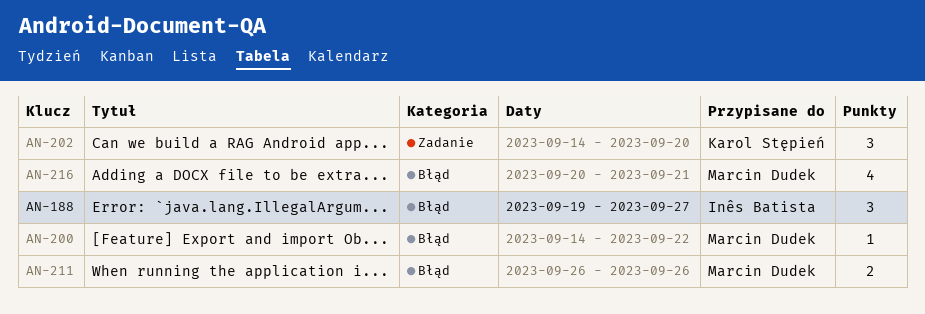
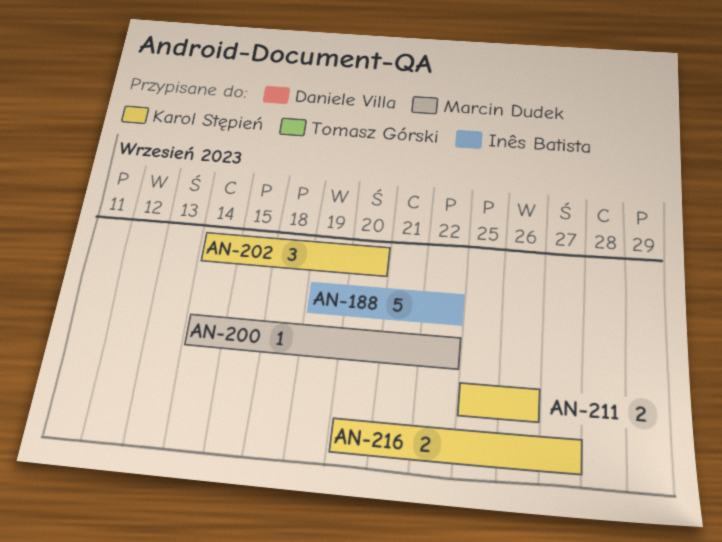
AN-188, estimate: 3 -> 5
AN-188, due: Sep 27 -> Sep 22
AN-211, owner: Marcin Dudek -> Karol Stępień
AN-211, start: Sep 26 -> Sep 25
AN-216, owner: Marcin Dudek -> Karol Stępień
AN-216, estimate: 4 -> 2
AN-216, due: Sep 21 -> Sep 27

